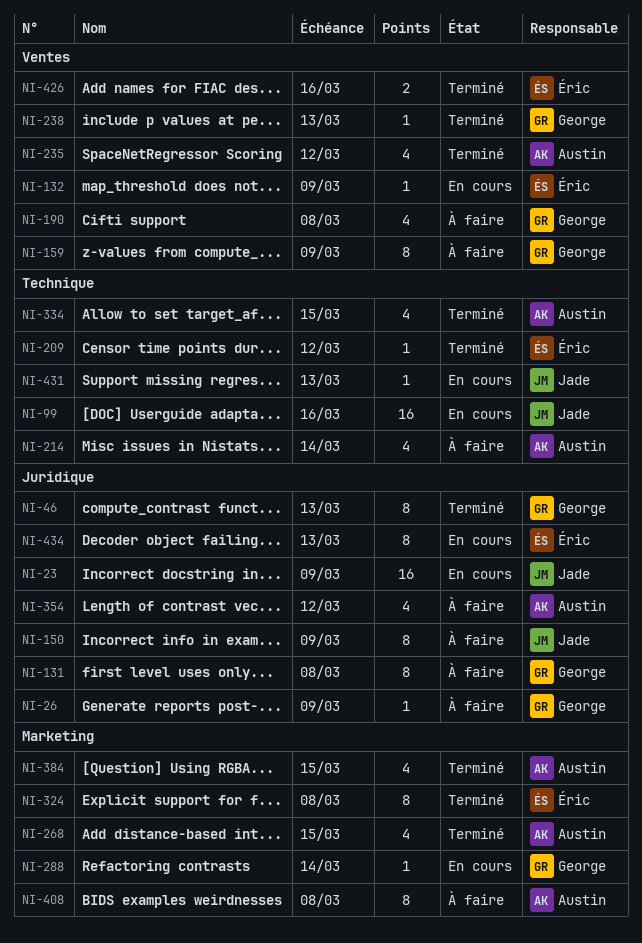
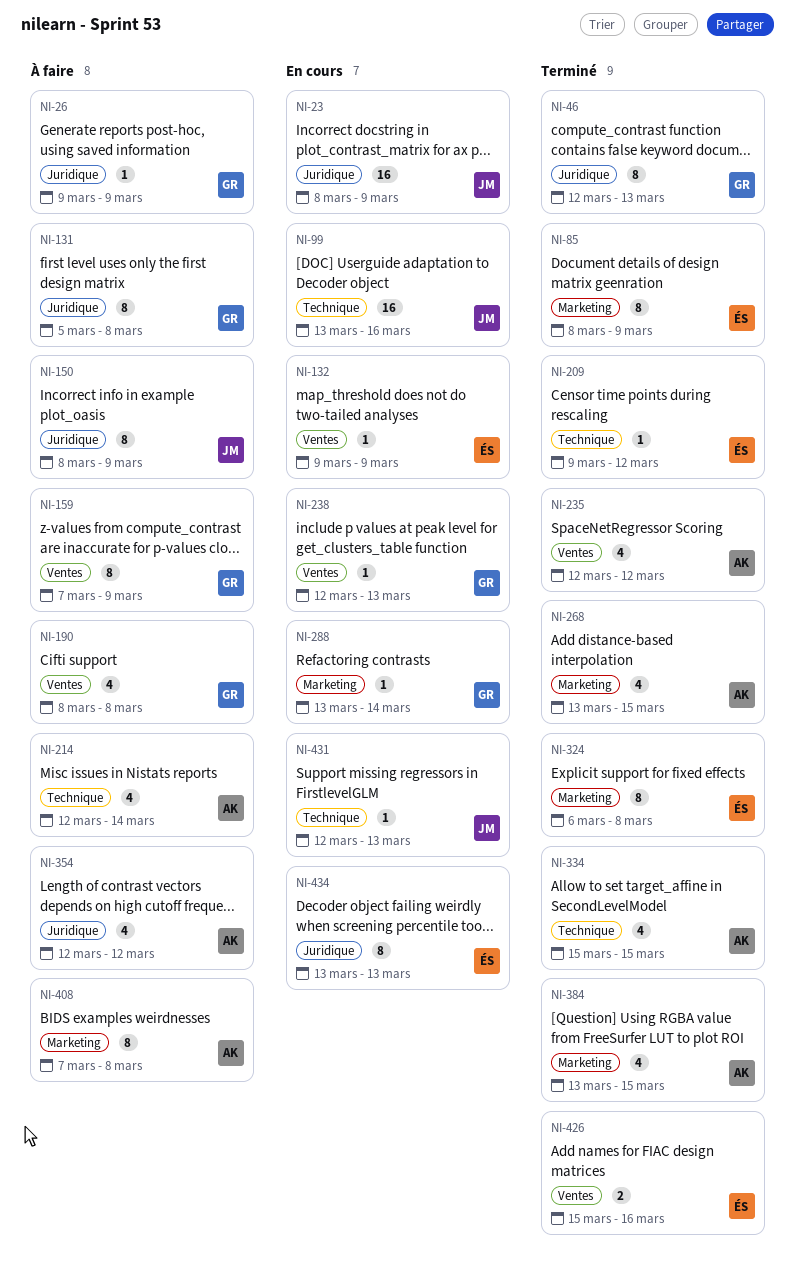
NI-85: none -> present
NI-238, status: Terminé -> En cours

